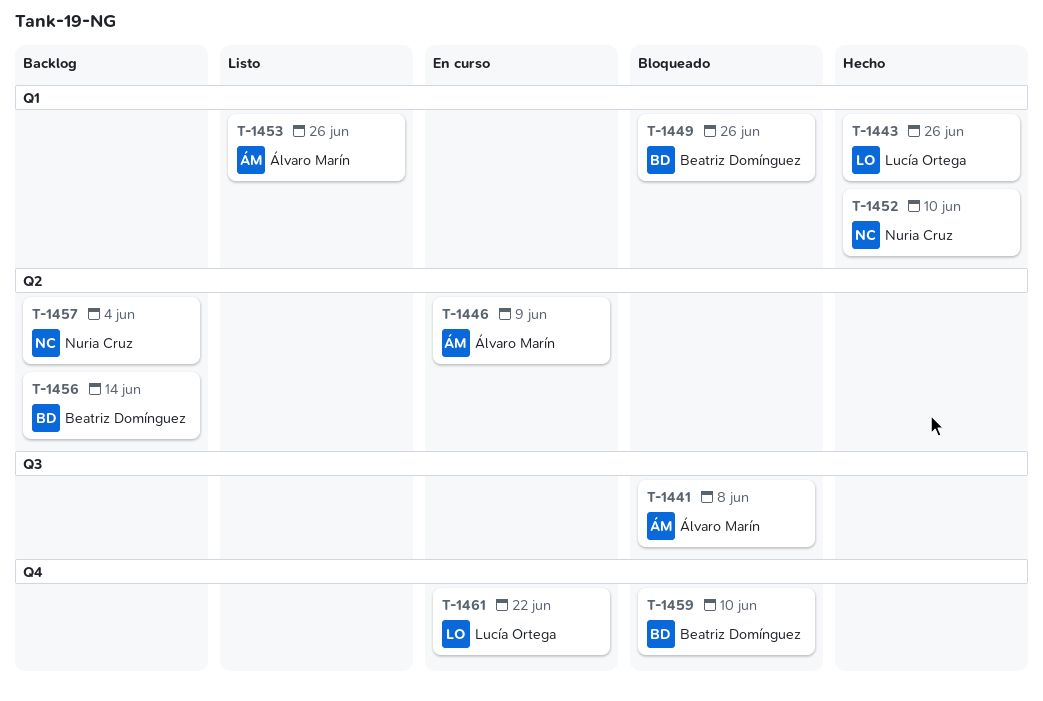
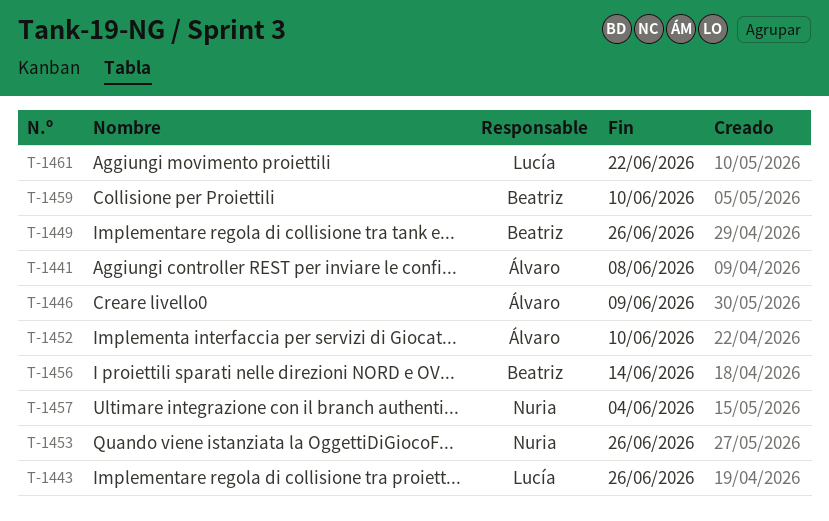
T-1452, owner: Nuria Cruz -> Álvaro Marín
T-1453, owner: Álvaro Marín -> Nuria Cruz

